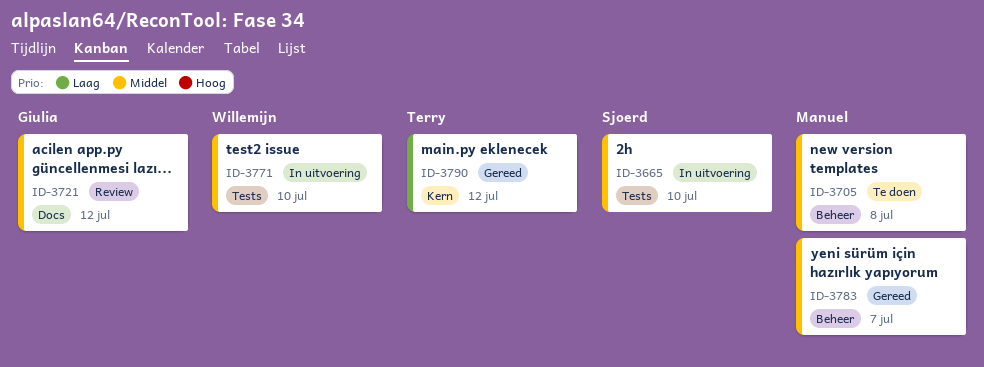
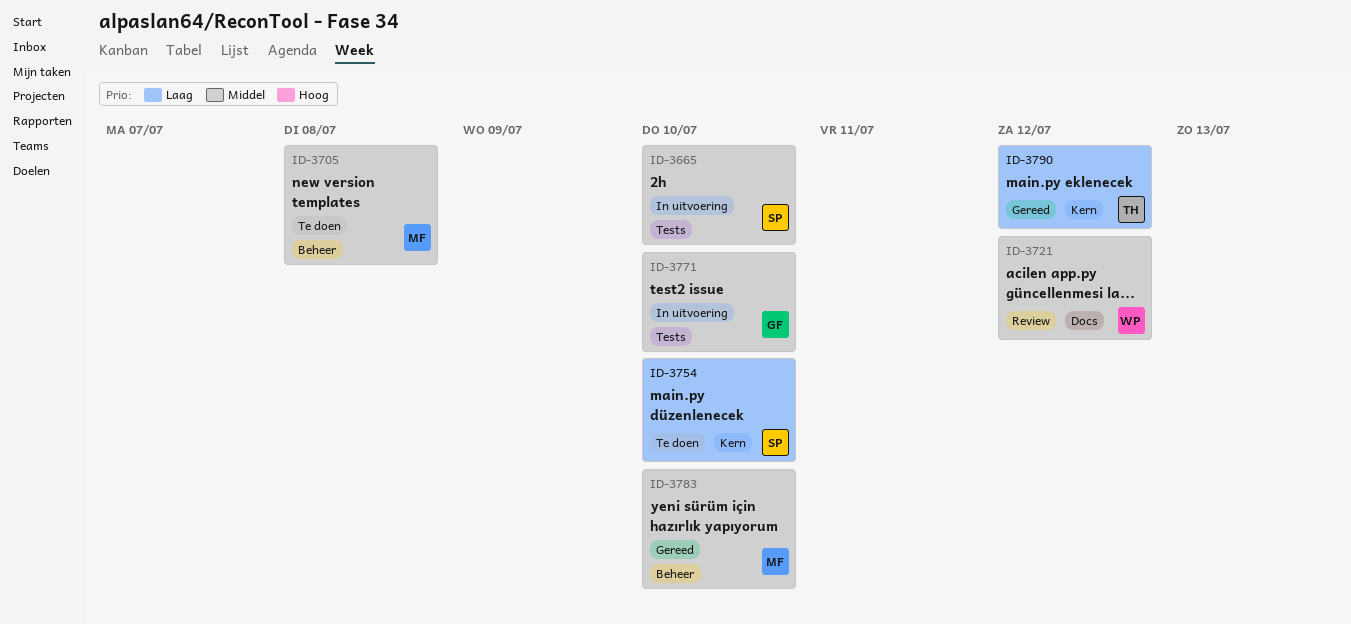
ID-3721, owner: Giulia -> Willemijn
ID-3754: none -> present
ID-3771, owner: Willemijn -> Giulia
ID-3783, due: Jul 7 -> Jul 10

